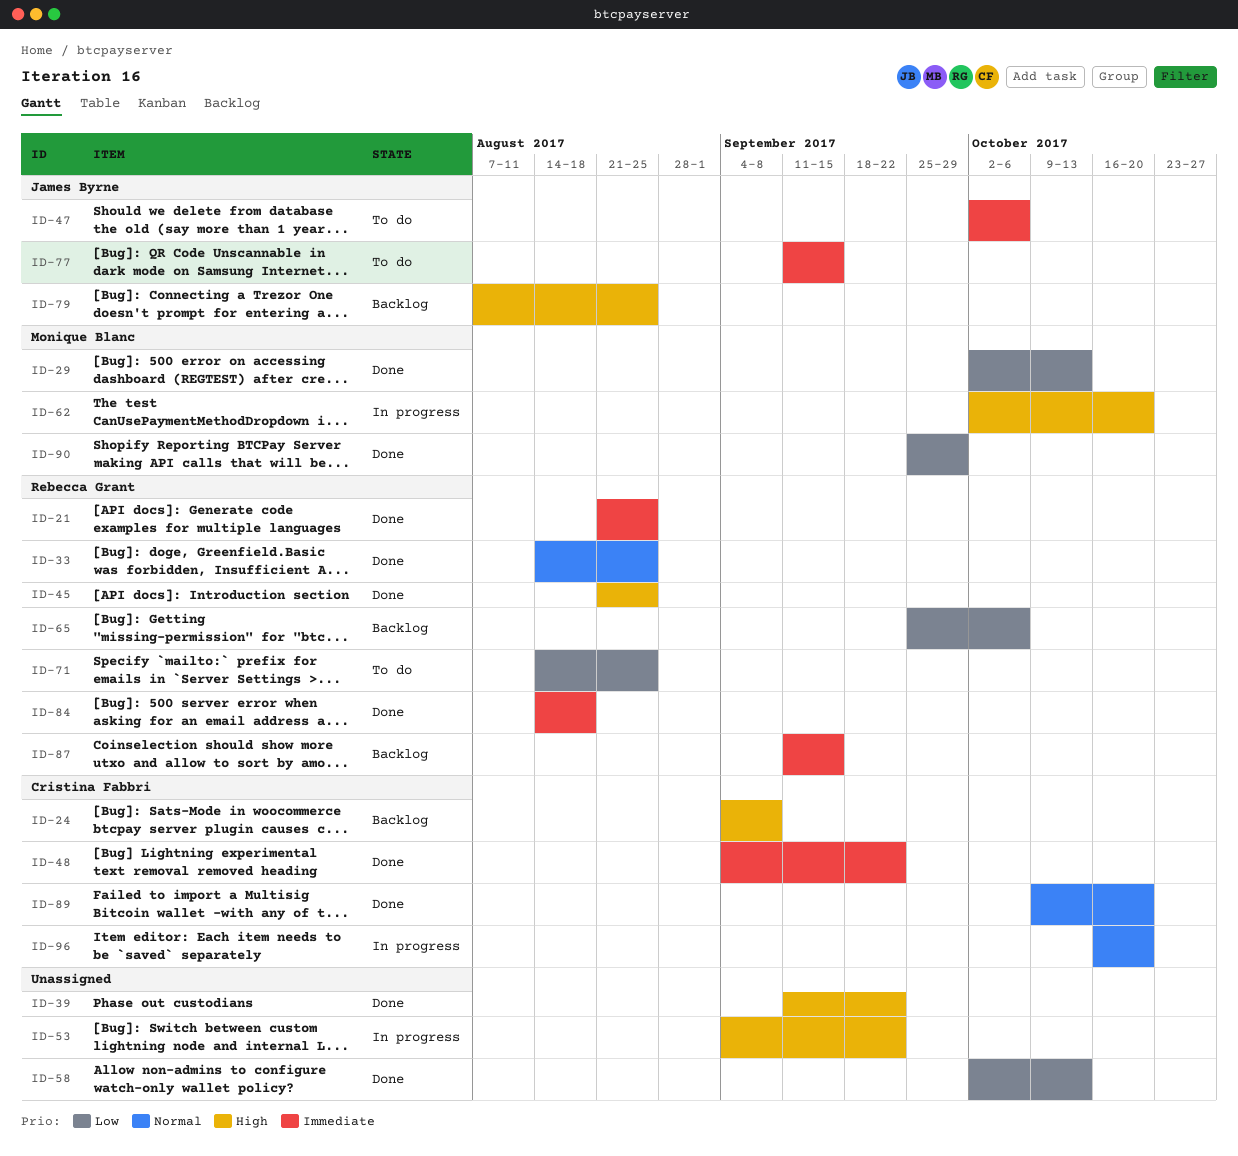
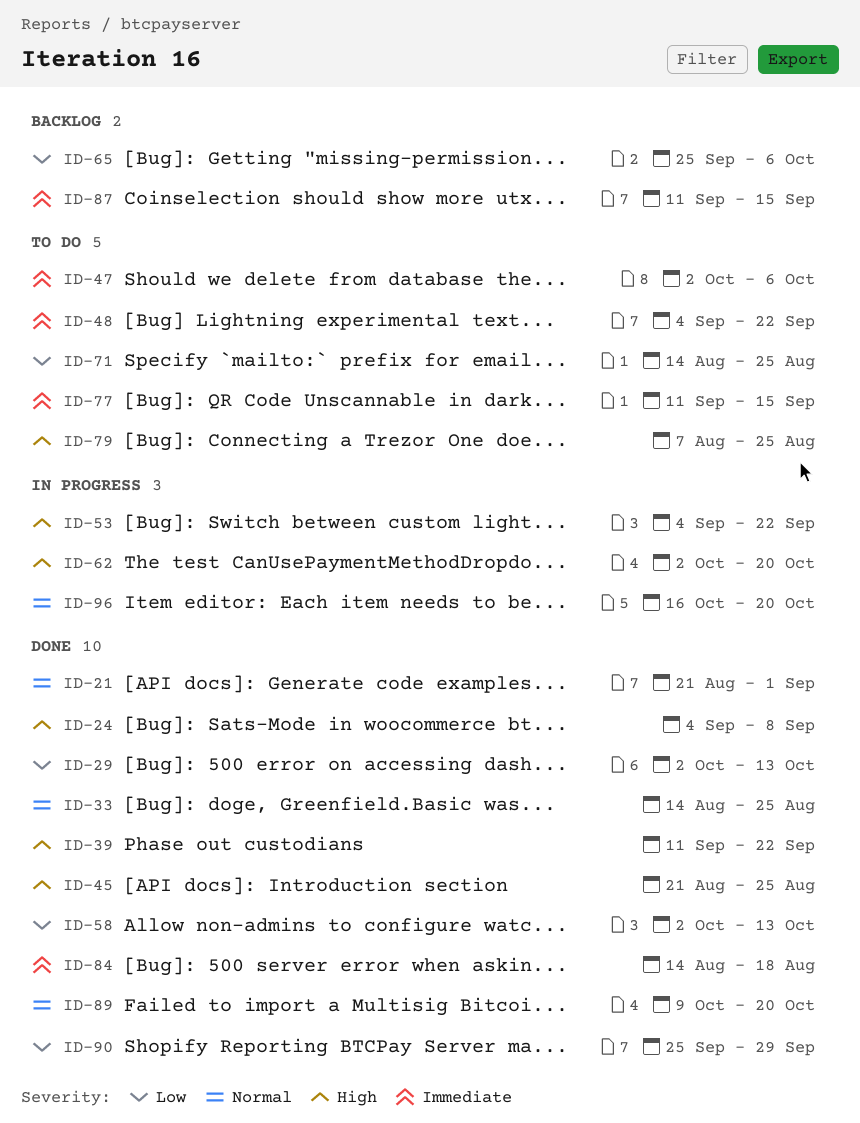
ID-21, priority: Immediate -> Normal
ID-21, due: Aug 25 -> Sep 1
ID-24, status: Backlog -> Done
ID-48, status: Done -> To do
ID-79, status: Backlog -> To do

